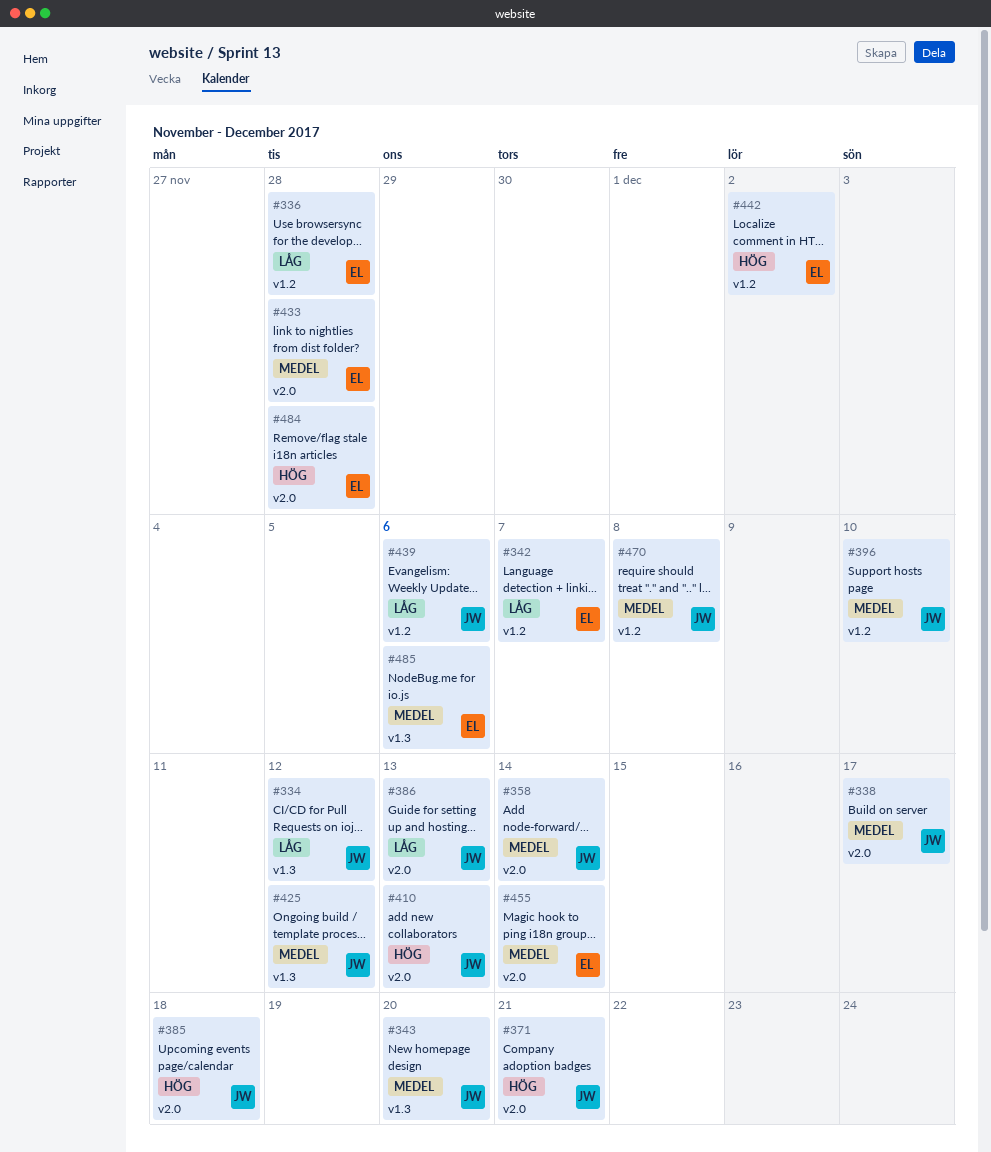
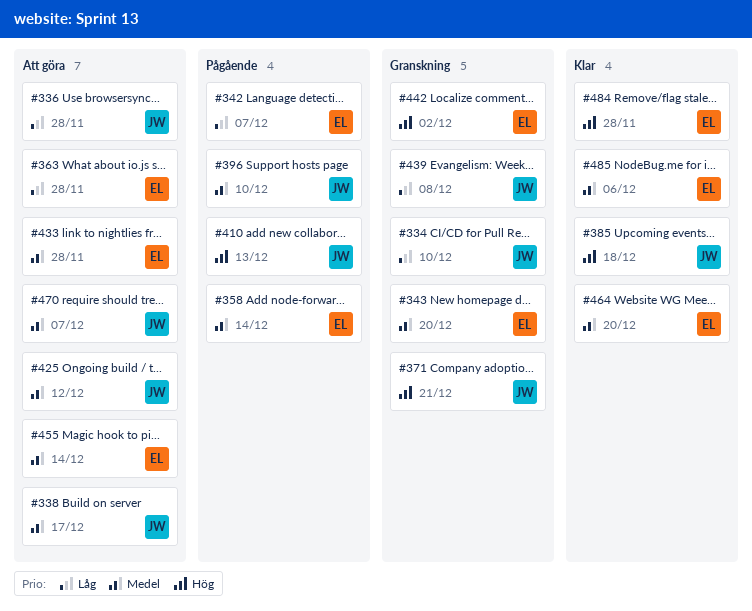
#334, due: Dec 12 -> Dec 10
#336, owner: EL -> JW
#343, owner: JW -> EL
#358, owner: JW -> EL
#363: none -> present
#386: present -> none
#439, due: Dec 6 -> Dec 8
#464: none -> present
#470, due: Dec 8 -> Dec 7

